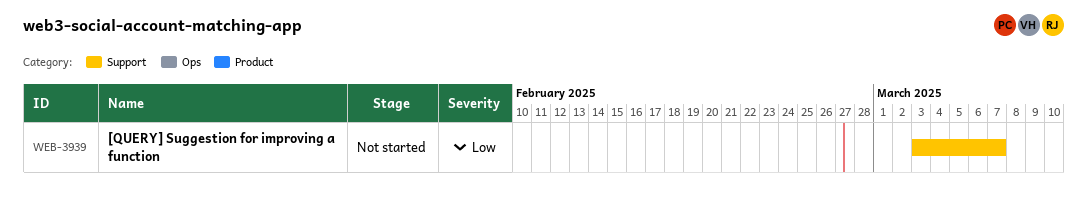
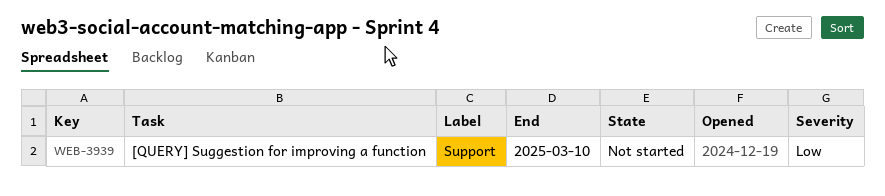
WEB-3939, due: Mar 7 -> Mar 10

